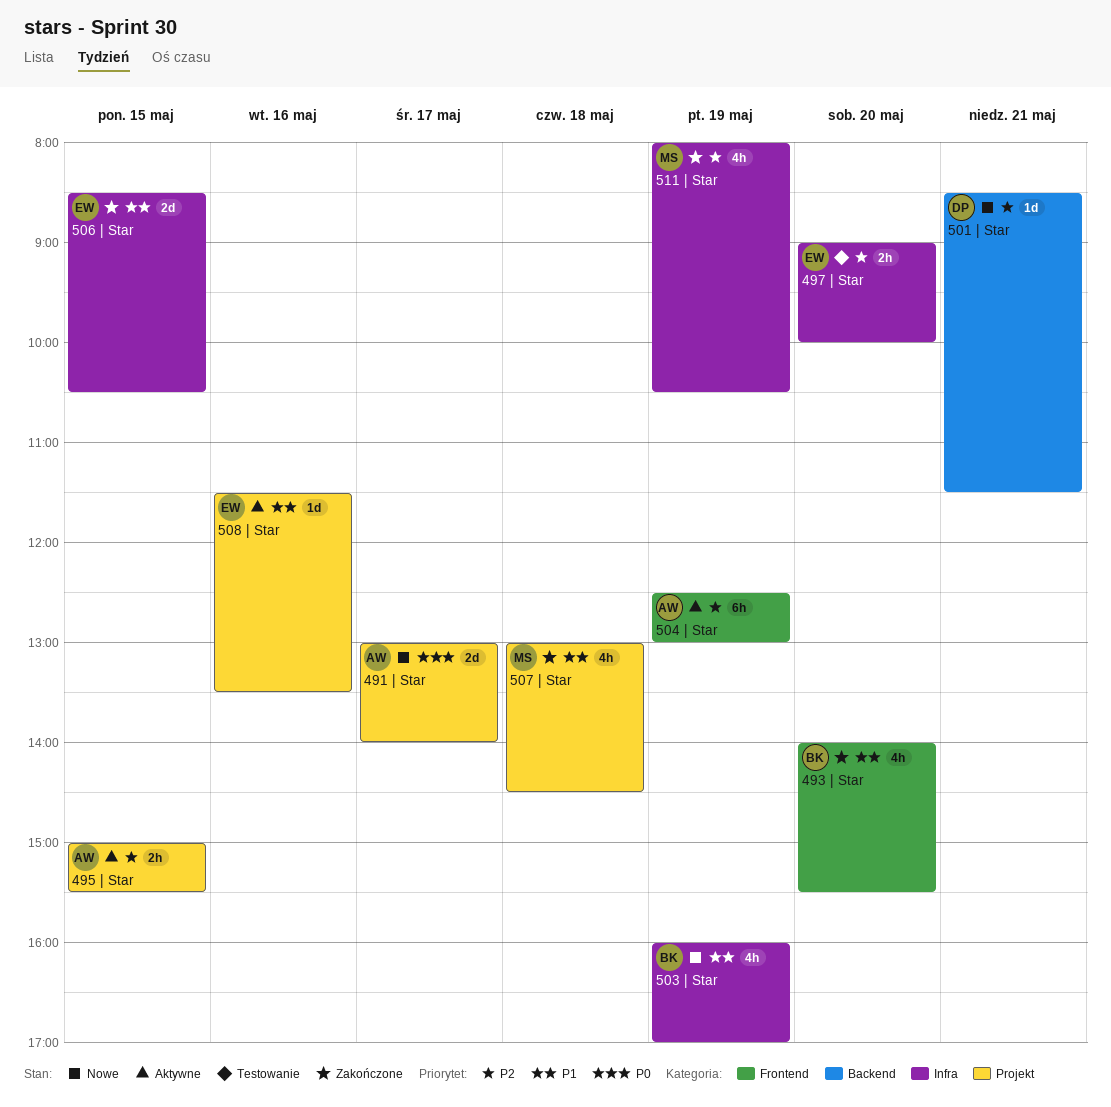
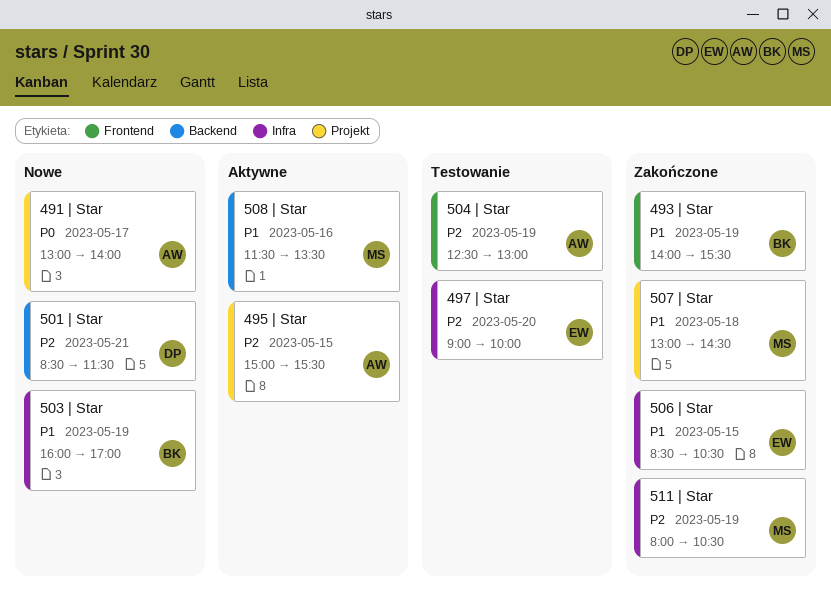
493 | Star, day: May 20 -> May 19
504 | Star, status: Aktywne -> Testowanie
508 | Star, owner: EW -> MS
508 | Star, label: Projekt -> Backend

